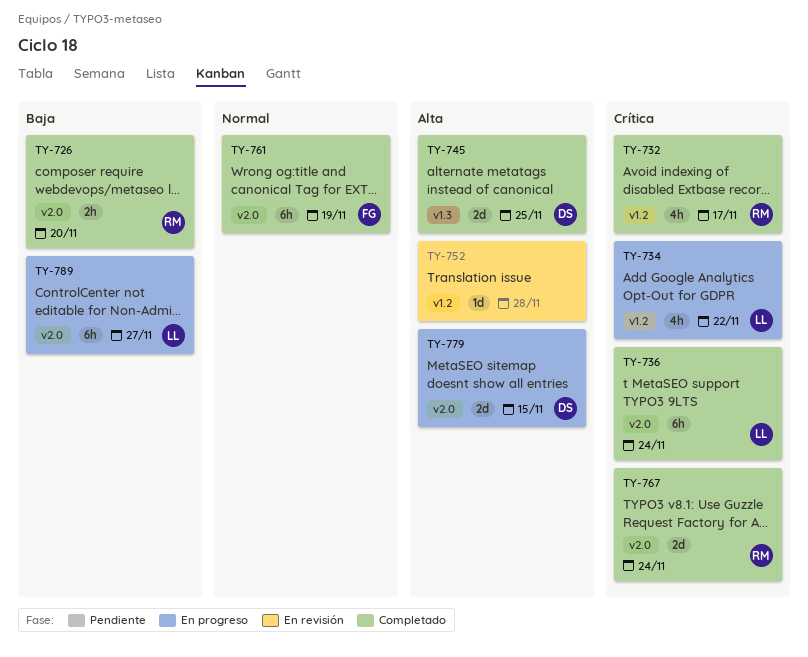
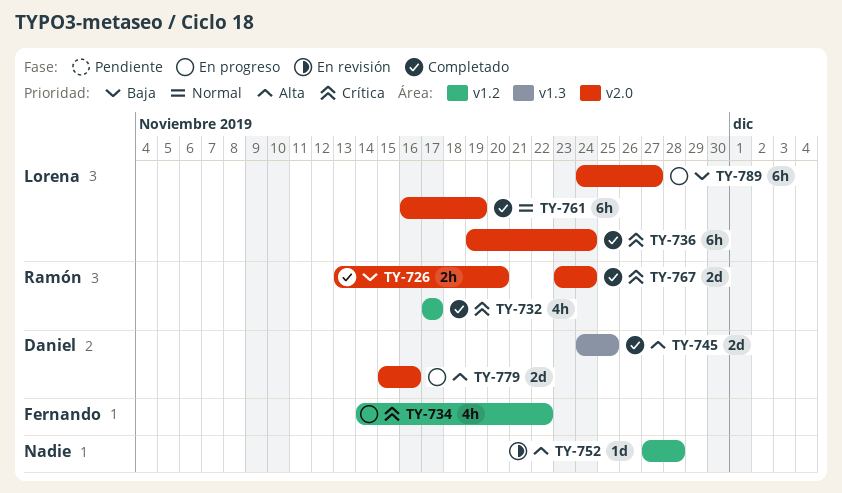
TY-734, owner: Lorena -> Fernando
TY-761, owner: Fernando -> Lorena
TY-779, due: Nov 15 -> Nov 16

